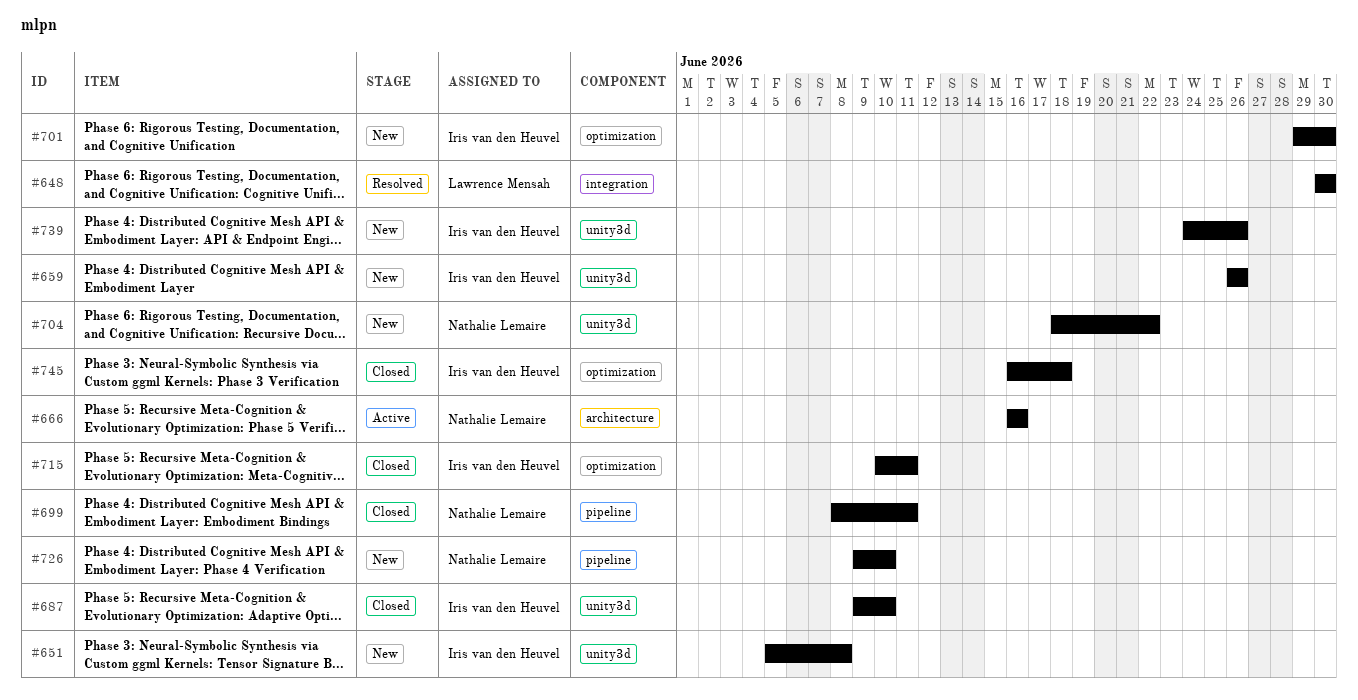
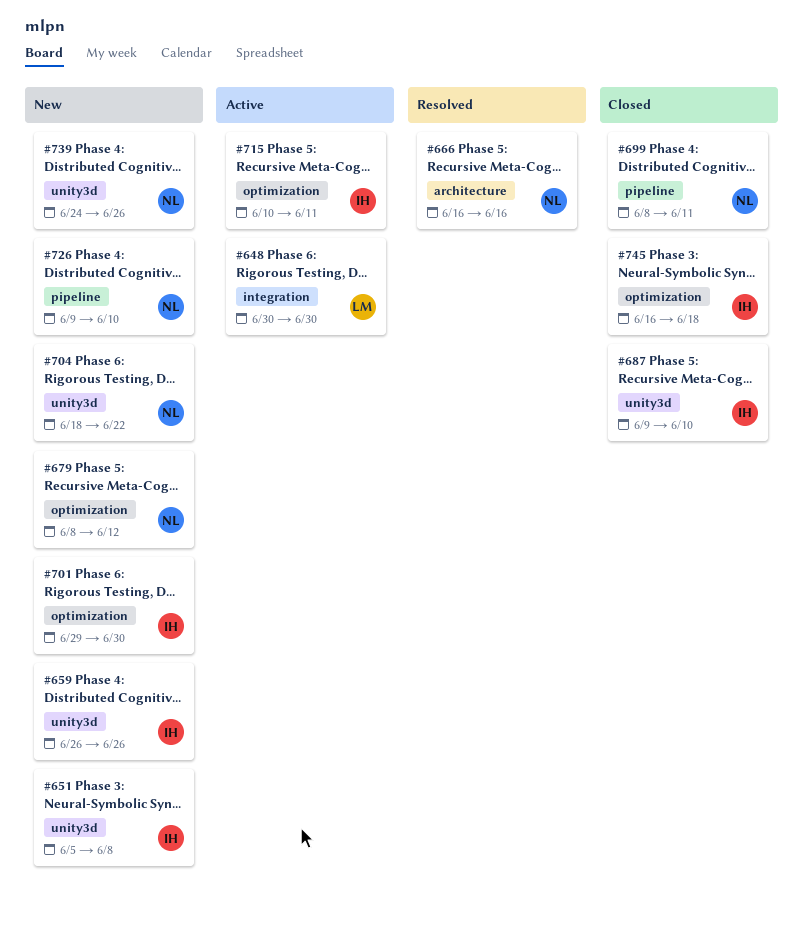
#648, status: Resolved -> Active
#666, status: Active -> Resolved
#679: none -> present
#715, status: Closed -> Active
#739, owner: Iris van den Heuvel -> Nathalie Lemaire

